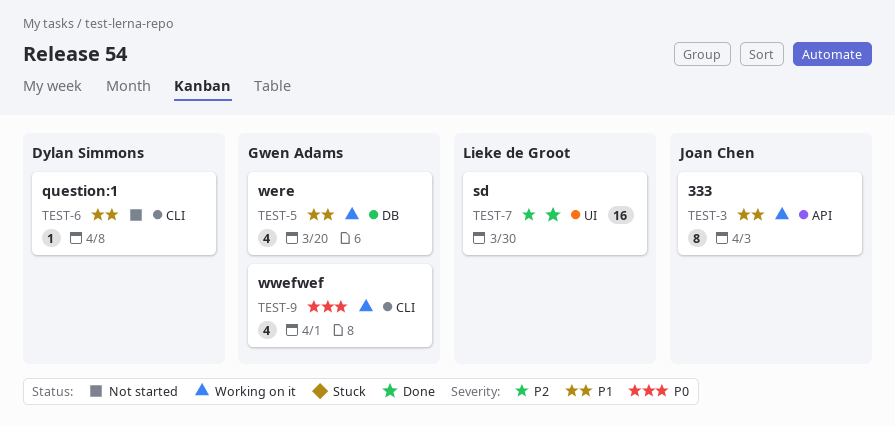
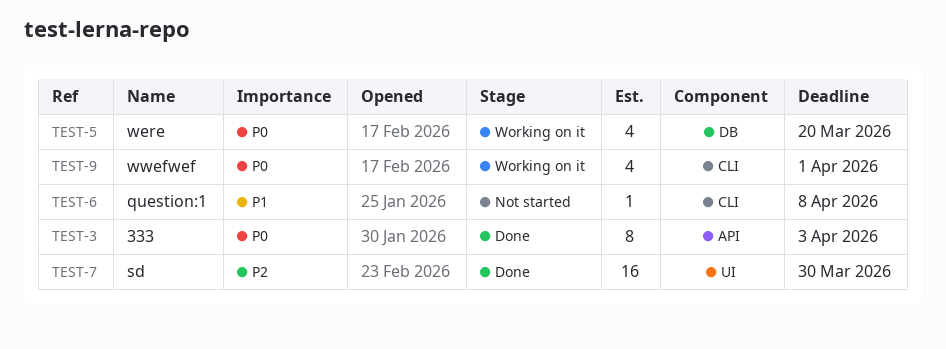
TEST-3, status: Working on it -> Done
TEST-3, priority: P1 -> P0
TEST-5, priority: P1 -> P0

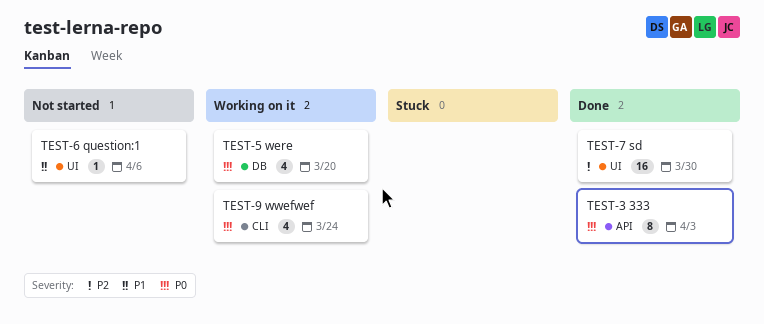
TEST-6, label: CLI -> UI
TEST-6, due: Apr 8 -> Apr 6
TEST-9, due: Apr 1 -> Mar 24

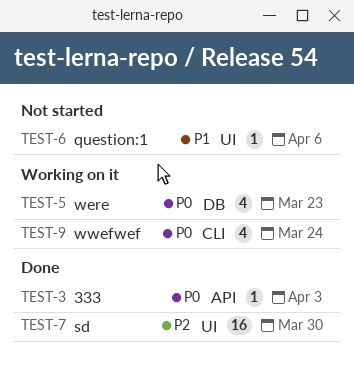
TEST-3, estimate: 8 -> 1
TEST-5, due: Mar 20 -> Mar 23

